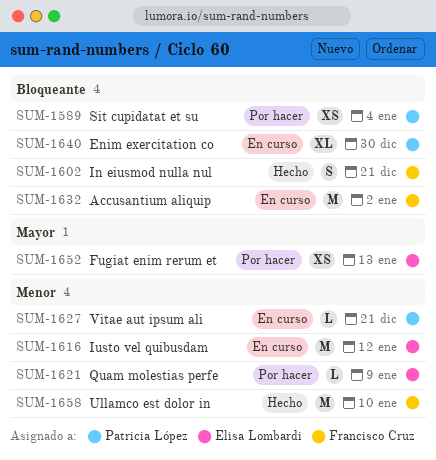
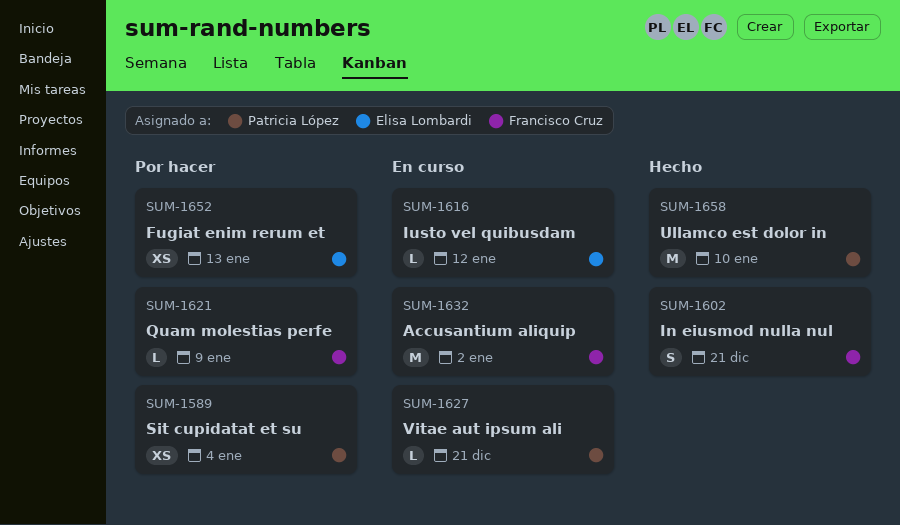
SUM-1616, estimate: M -> L
SUM-1621, owner: Elisa Lombardi -> Francisco Cruz
SUM-1640: present -> none
SUM-1658, owner: Francisco Cruz -> Patricia López

